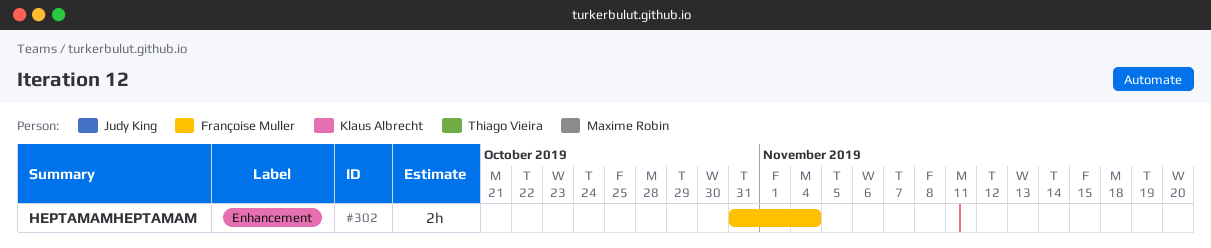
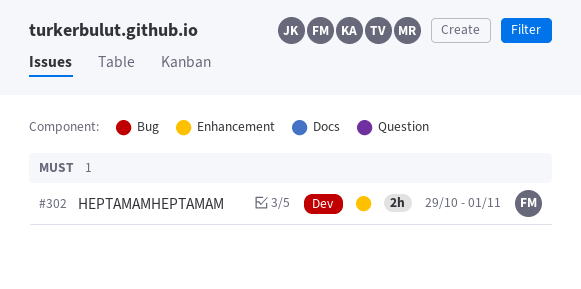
#302, start: Oct 31 -> Oct 29
#302, due: Nov 4 -> Nov 1

